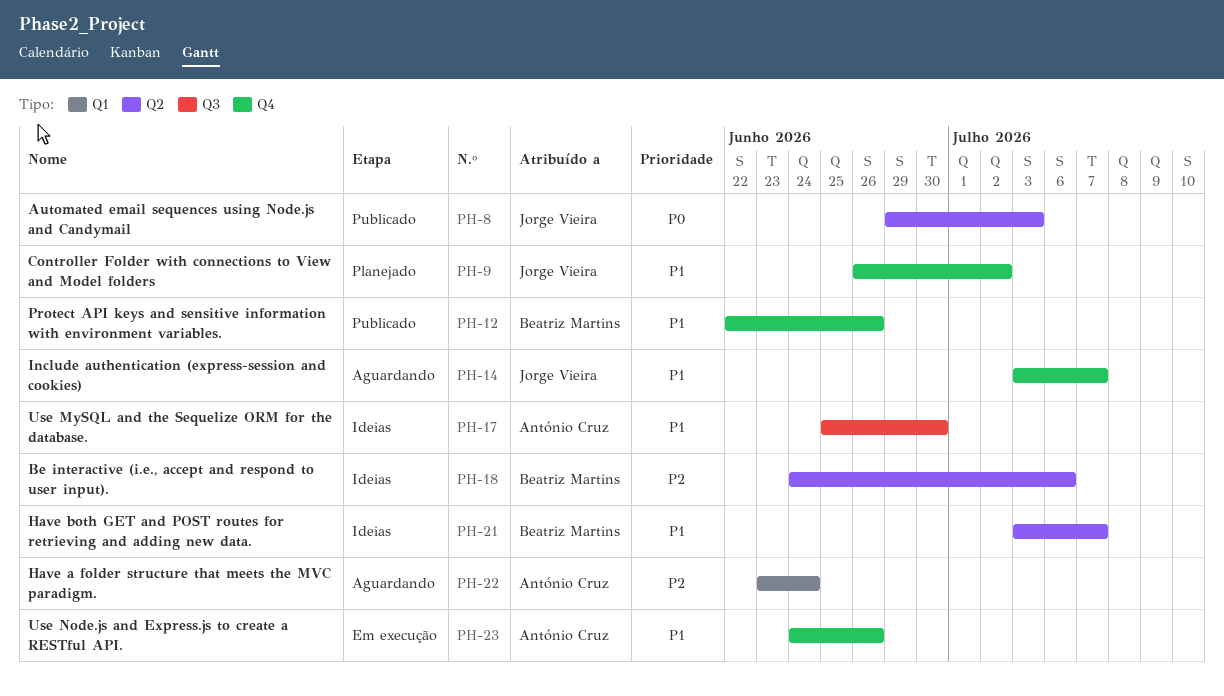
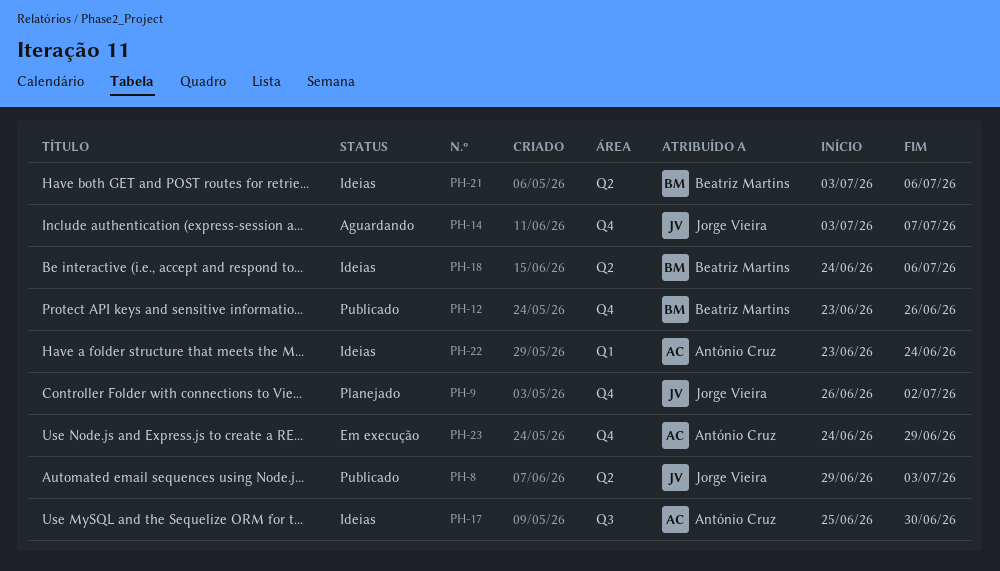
PH-12, start: Jun 22 -> Jun 23
PH-21, due: Jul 7 -> Jul 6
PH-22, status: Aguardando -> Ideias
PH-23, due: Jun 26 -> Jun 29

